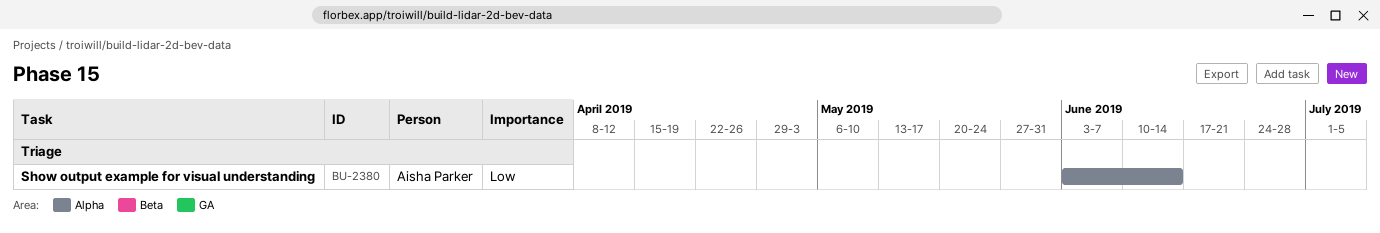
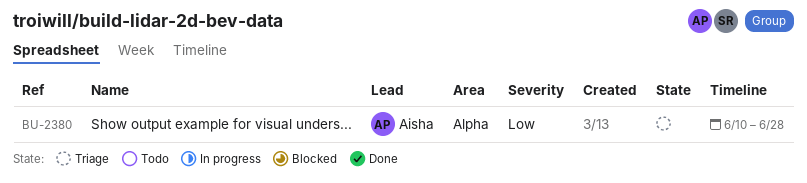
BU-2380, start: Jun 3 -> Jun 10
BU-2380, due: Jun 14 -> Jun 28

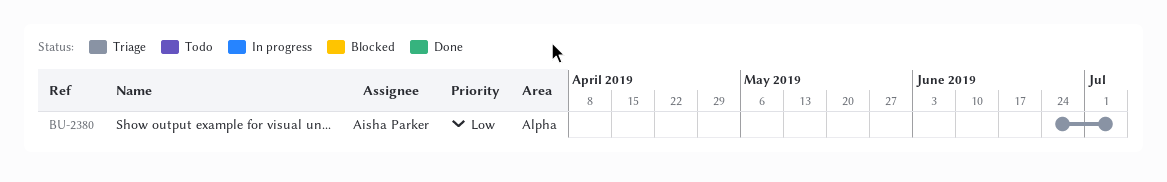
BU-2380, start: Jun 10 -> Jun 24
BU-2380, due: Jun 28 -> Jul 5

